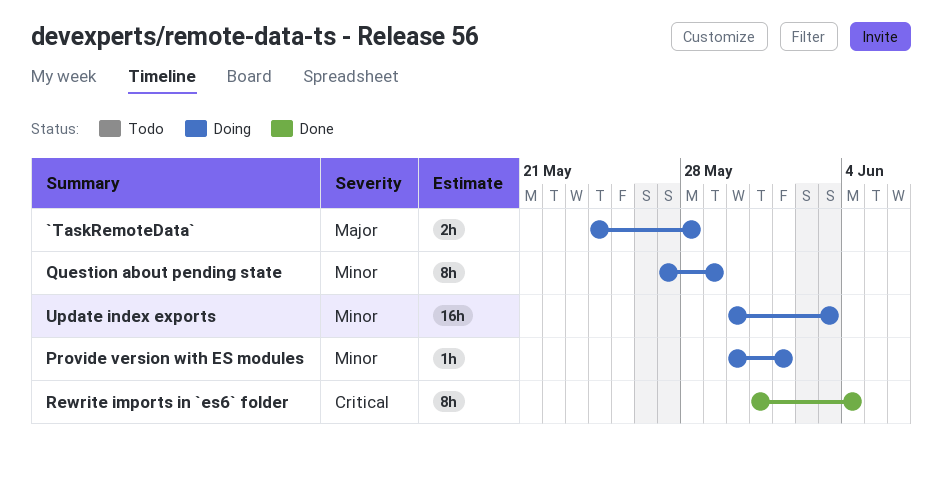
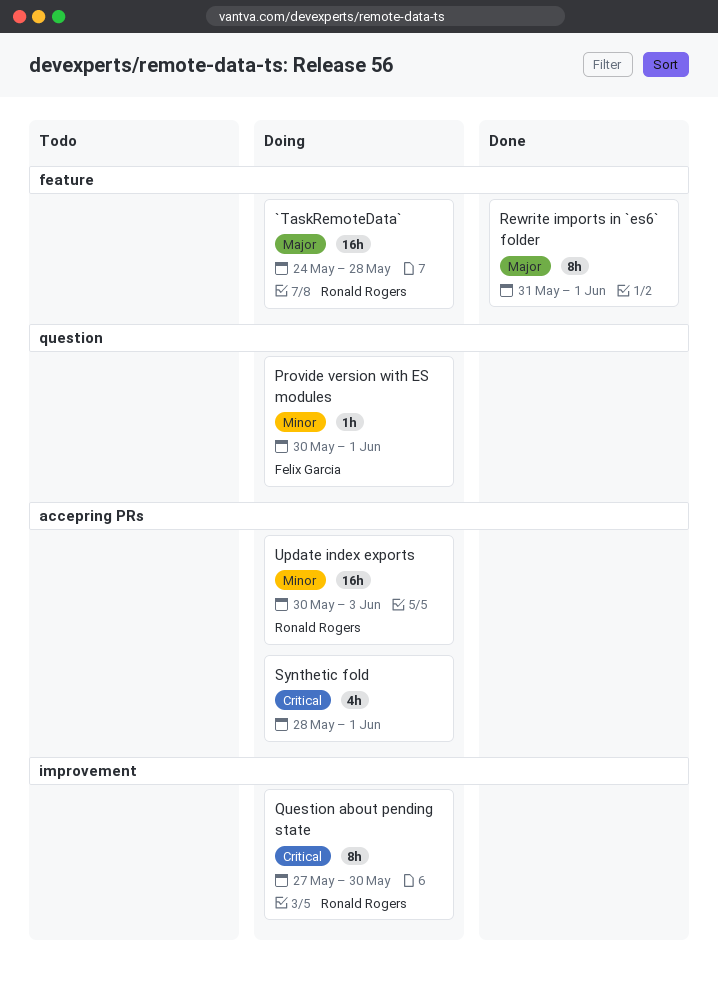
`TaskRemoteData`, estimate: 2h -> 16h
Question about pending state, priority: Minor -> Critical
Question about pending state, due: May 29 -> May 30
Rewrite imports in `es6` folder, priority: Critical -> Major
Rewrite imports in `es6` folder, due: Jun 4 -> Jun 1
Synthetic fold: none -> present

